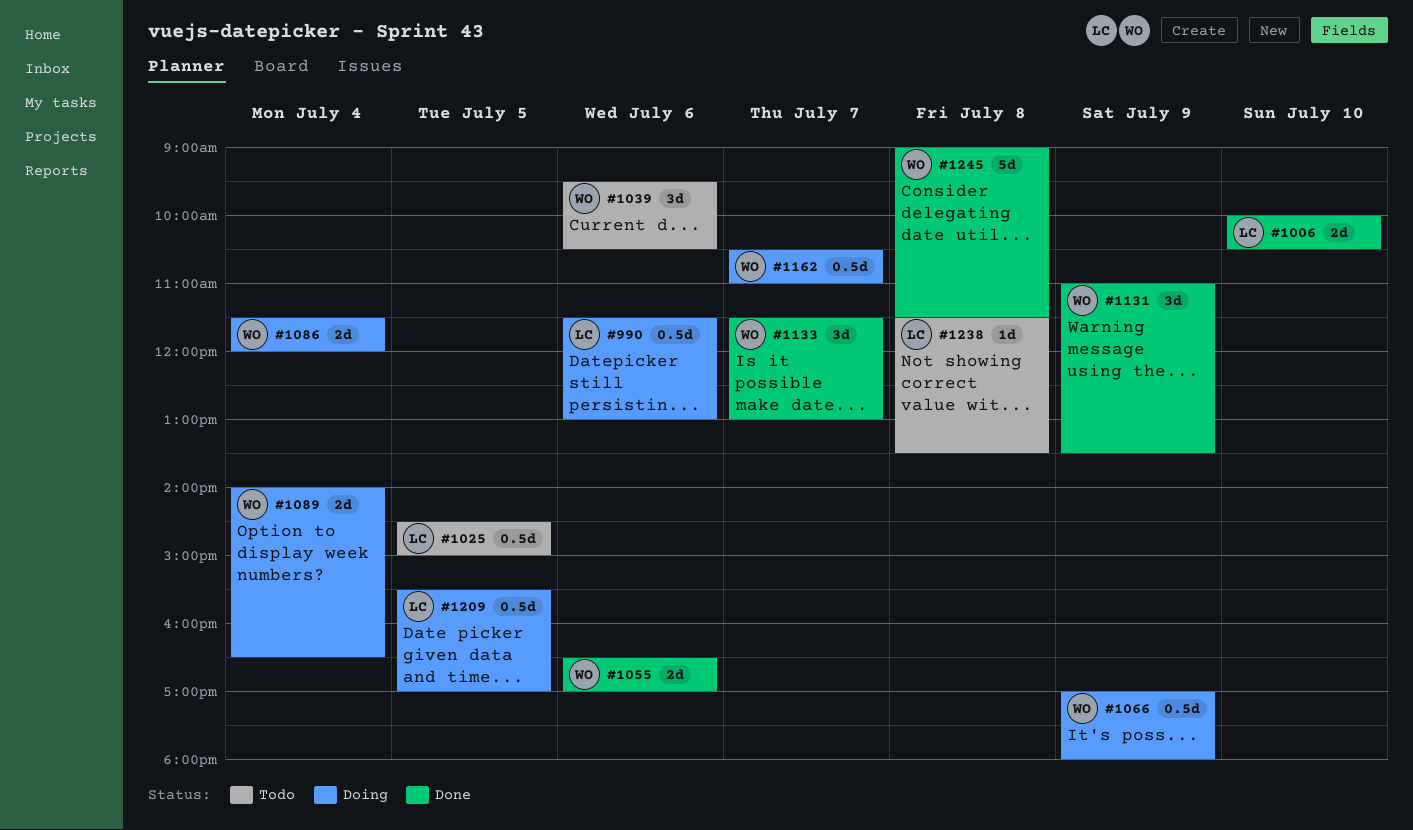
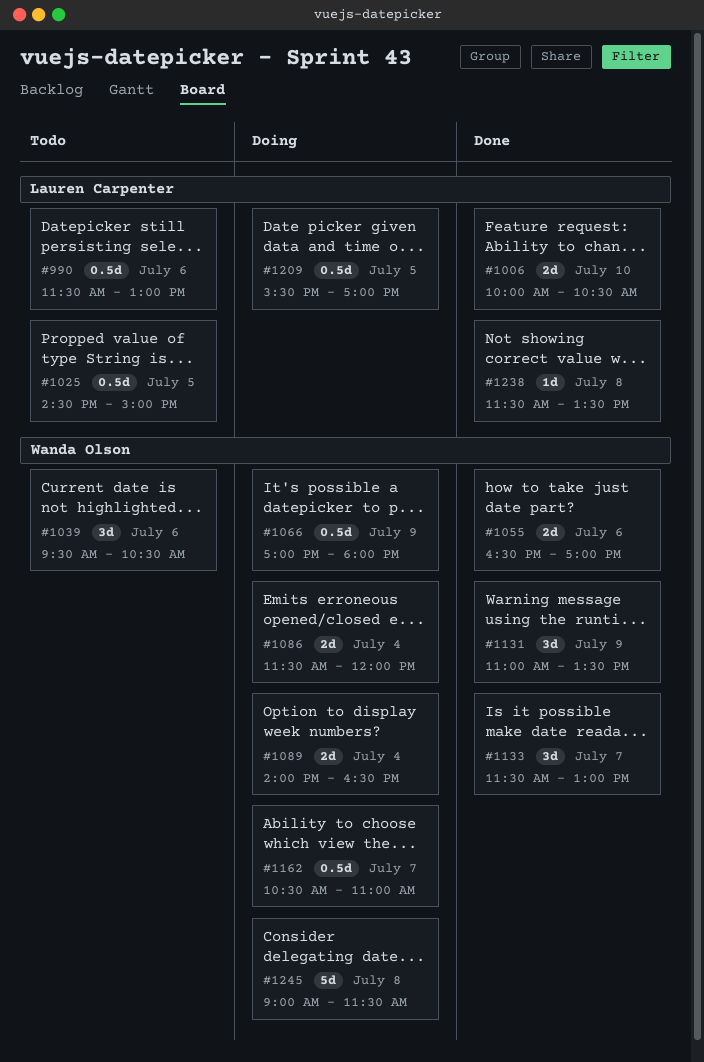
#990, status: Doing -> Todo
#1238, status: Todo -> Done
#1245, status: Done -> Doing

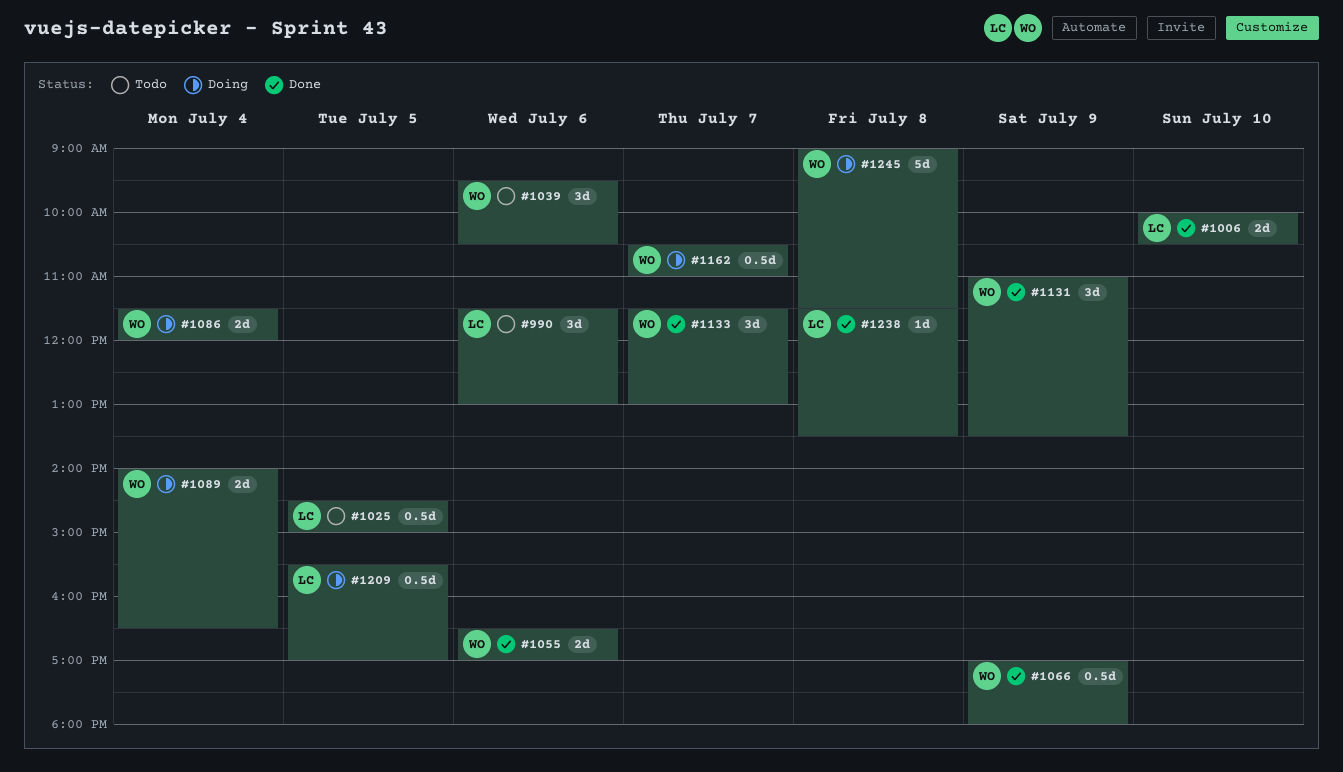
#990, estimate: 0.5d -> 3d
#1066, status: Doing -> Done

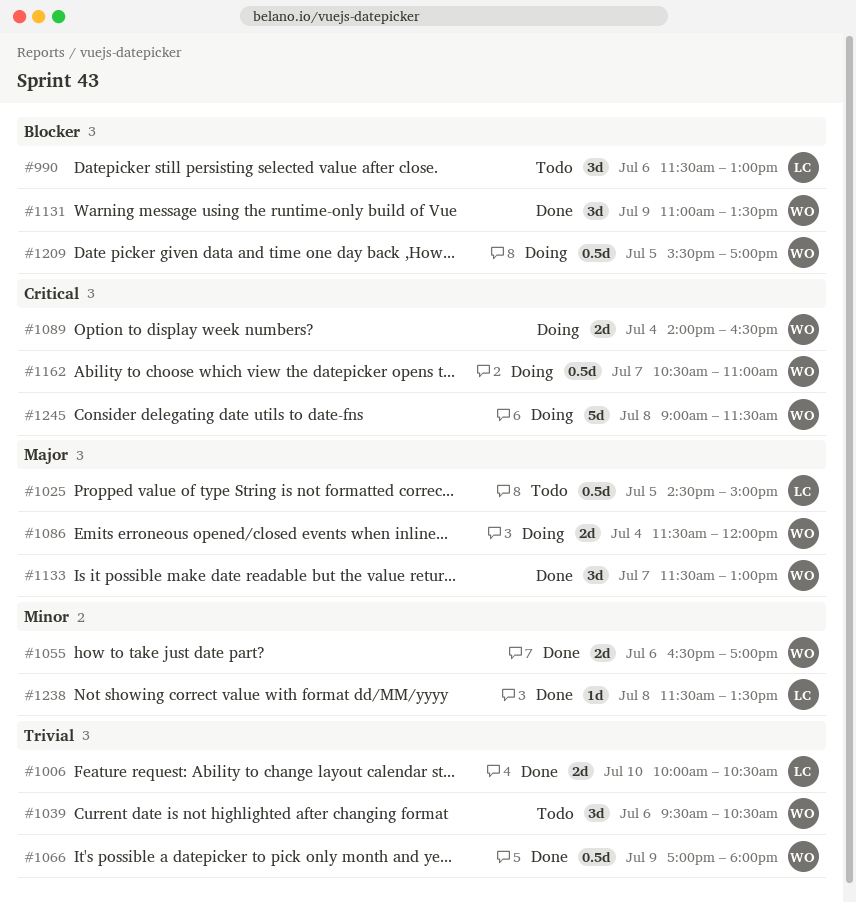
#1209, owner: LC -> WO

